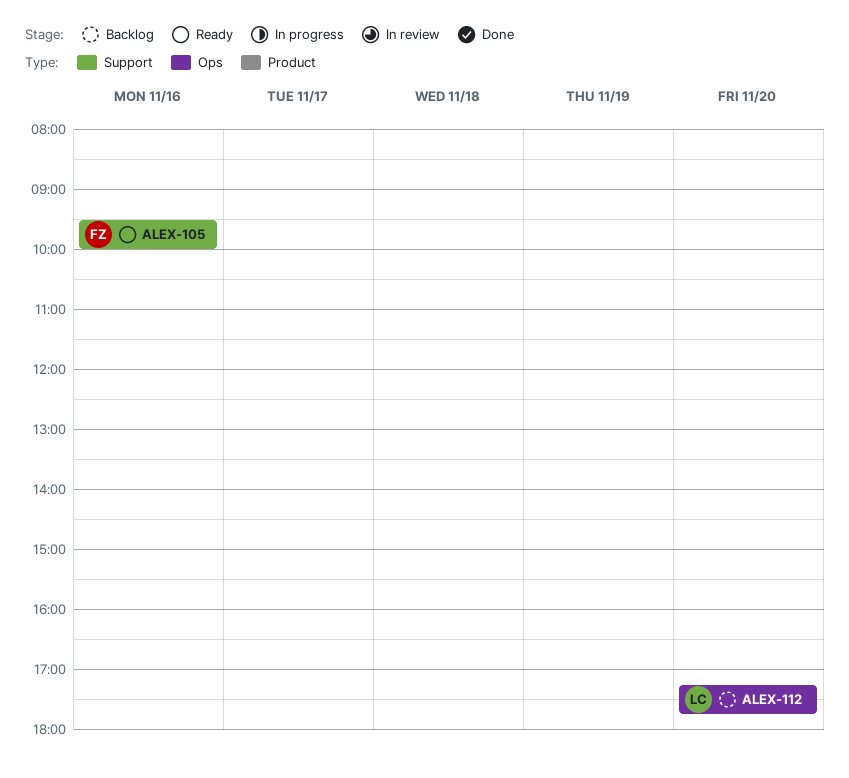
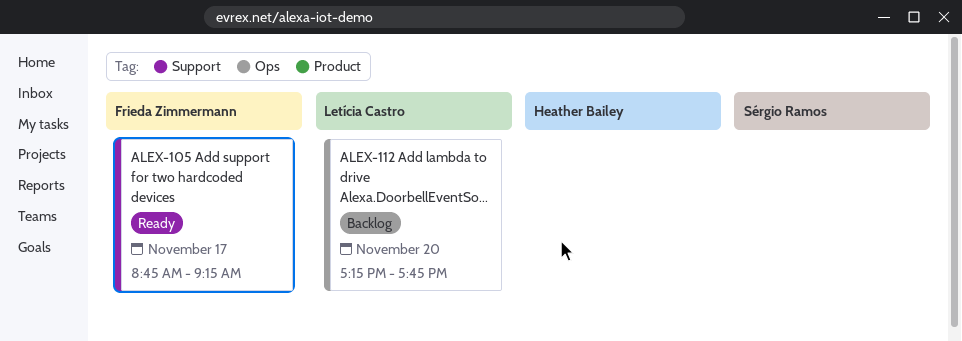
ALEX-105, day: Nov 16 -> Nov 17
ALEX-105, begins: 09:30 -> 08:45
ALEX-105, ends: 10:00 -> 09:15

